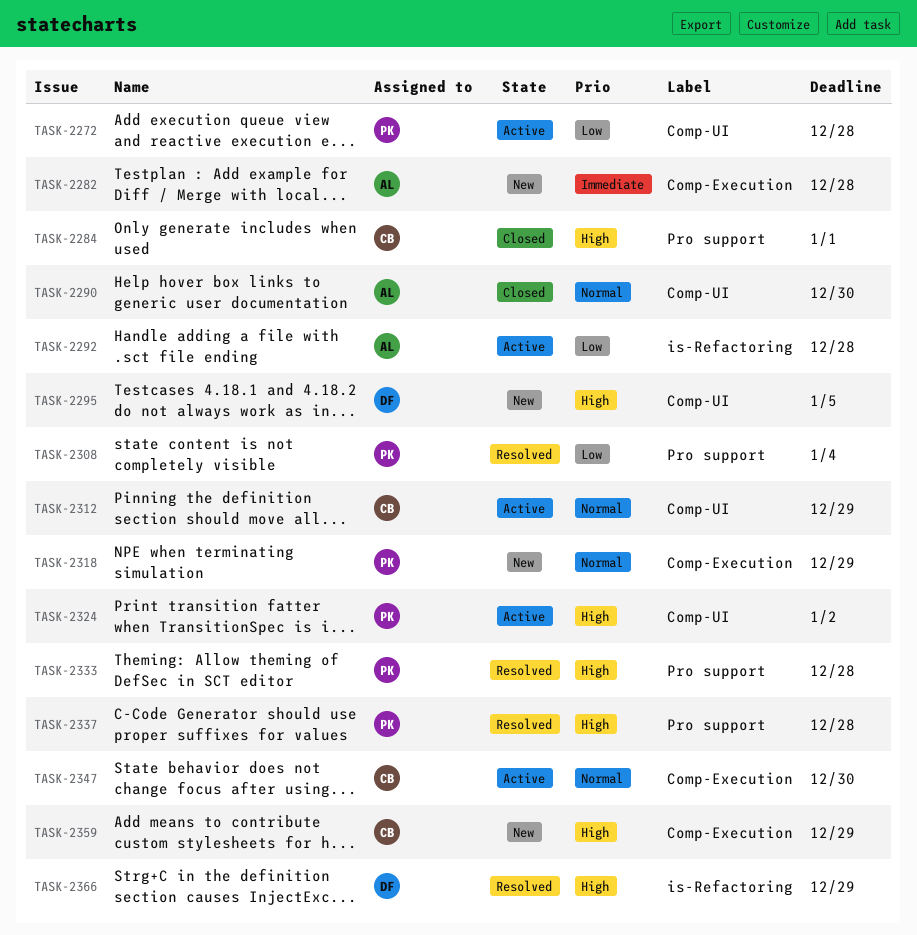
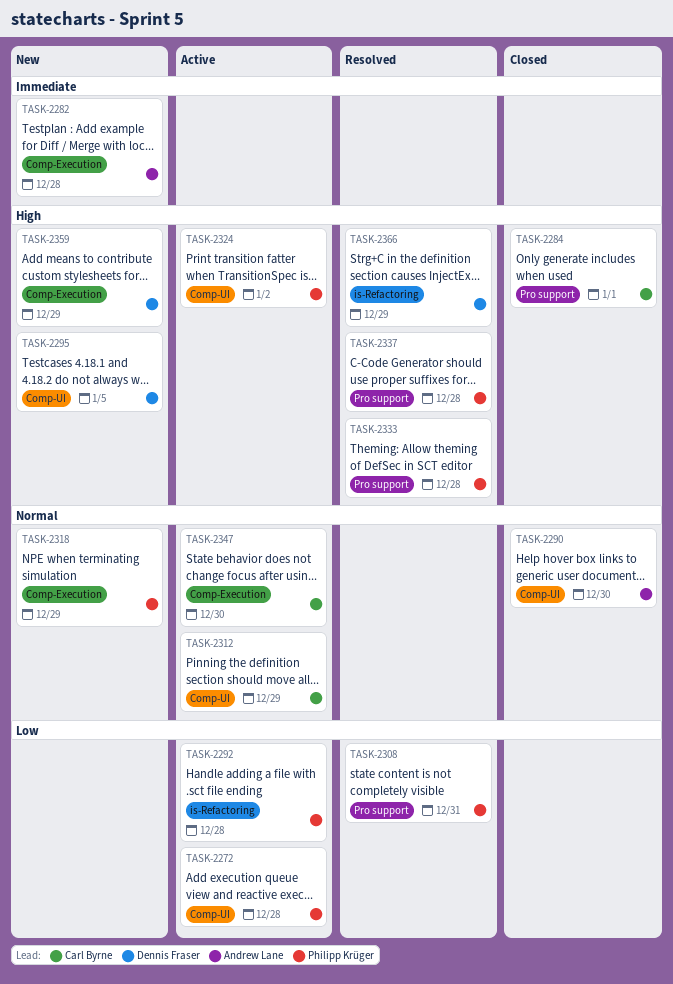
TASK-2292, owner: Andrew Lane -> Philipp Krüger
TASK-2308, due: Jan 4 -> Dec 31
TASK-2359, owner: Carl Byrne -> Dennis Fraser

